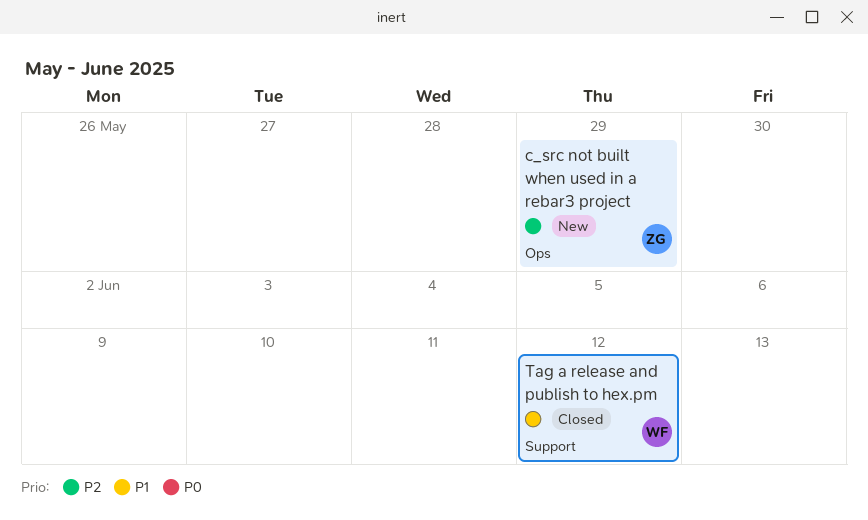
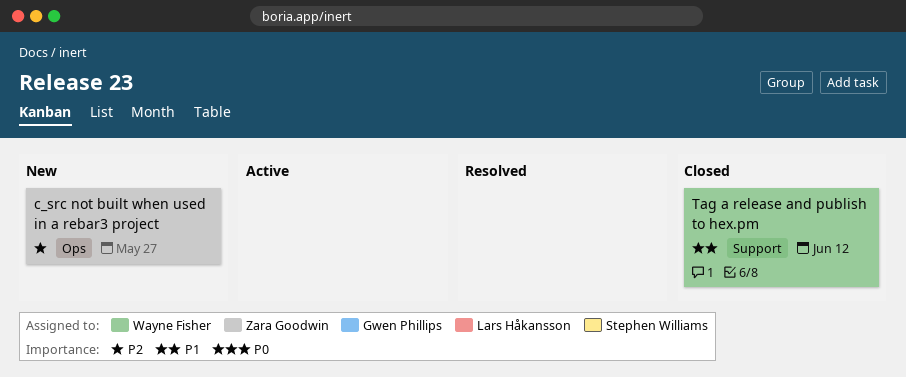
c_src not built when used in a rebar3 project, due: May 29 -> May 27

